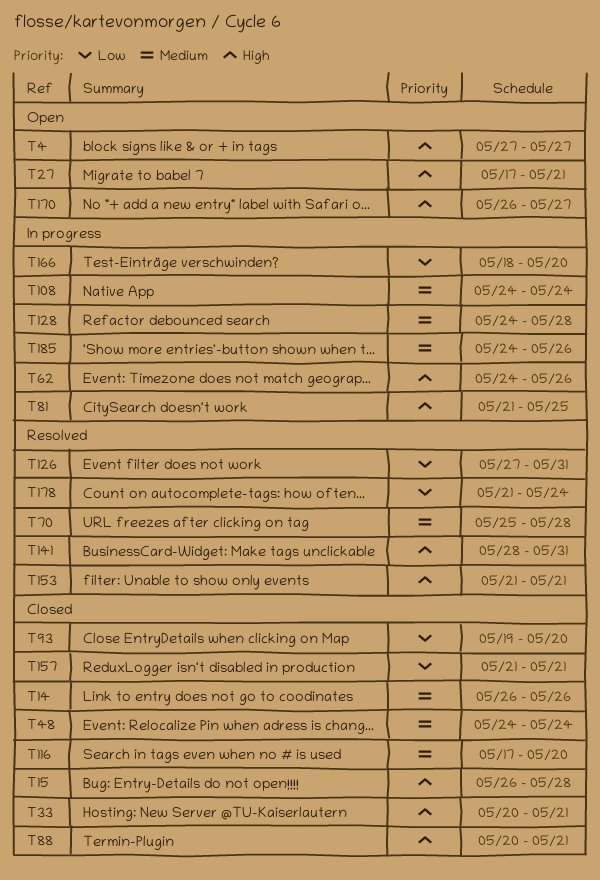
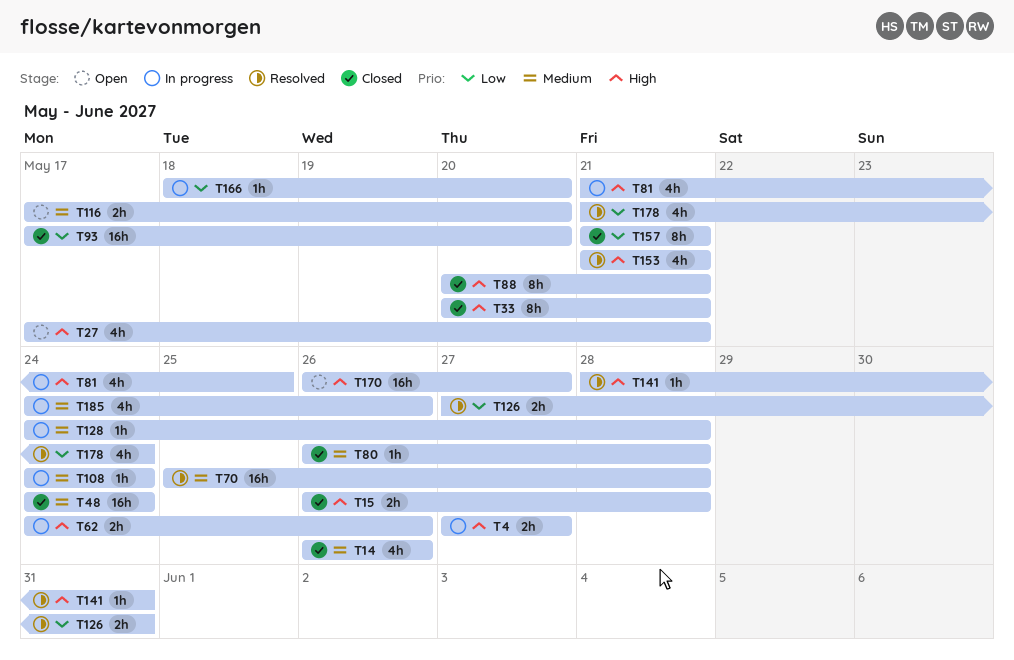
T4, status: Open -> In progress
T80: none -> present
T93, start: May 19 -> May 17
T116, status: Closed -> Open

